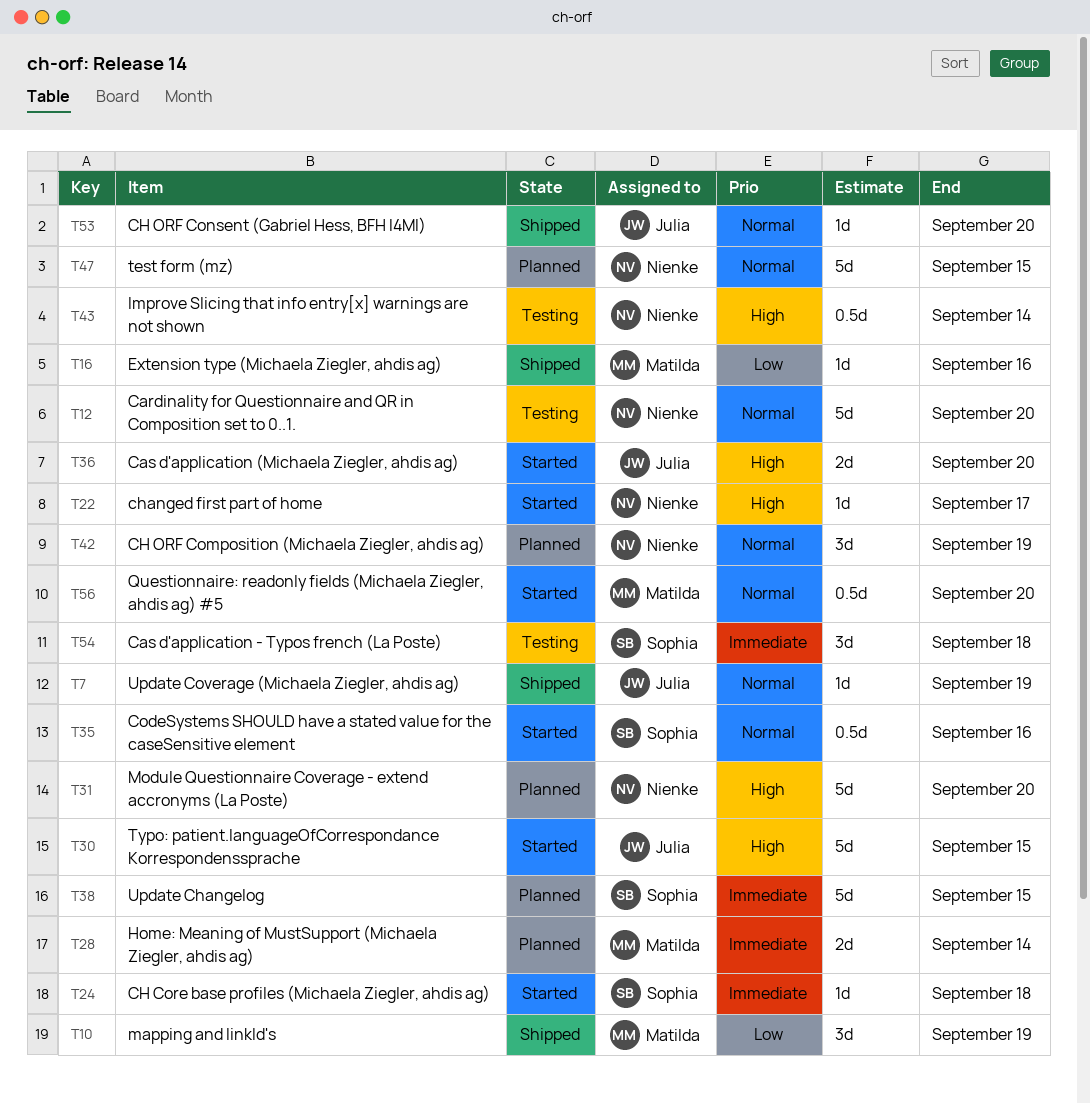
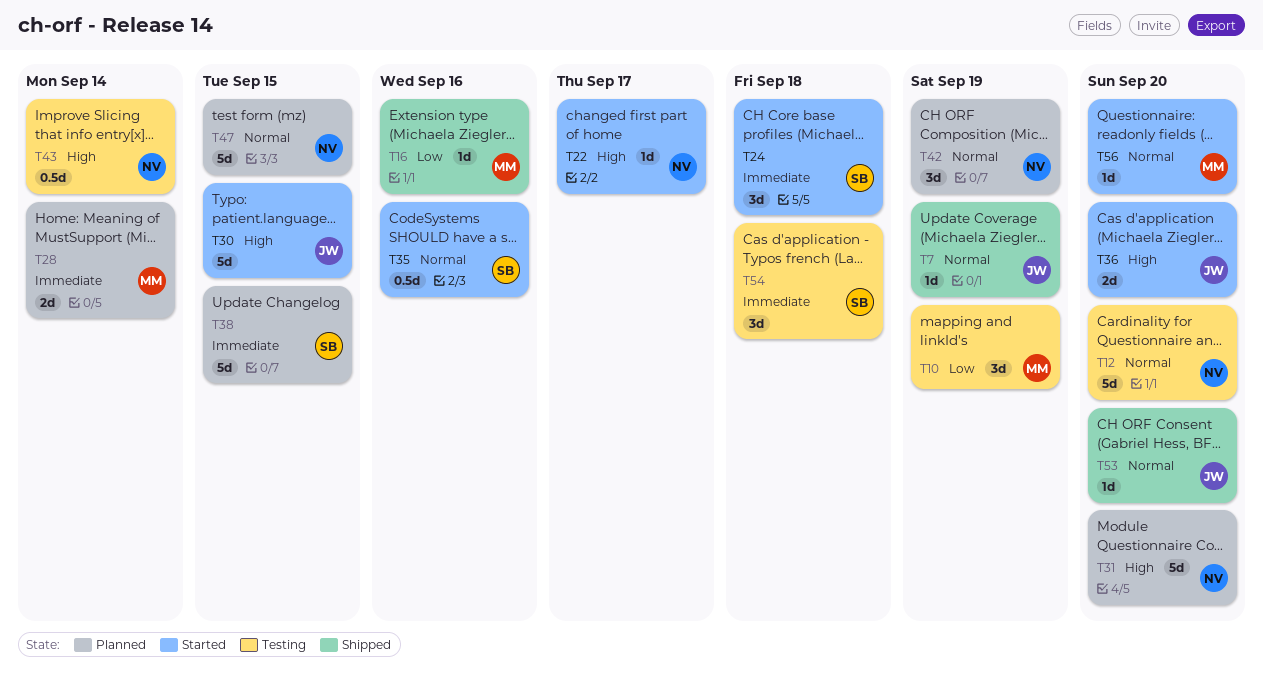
T10, status: Shipped -> Testing
T24, estimate: 1d -> 3d
T56, estimate: 0.5d -> 1d

